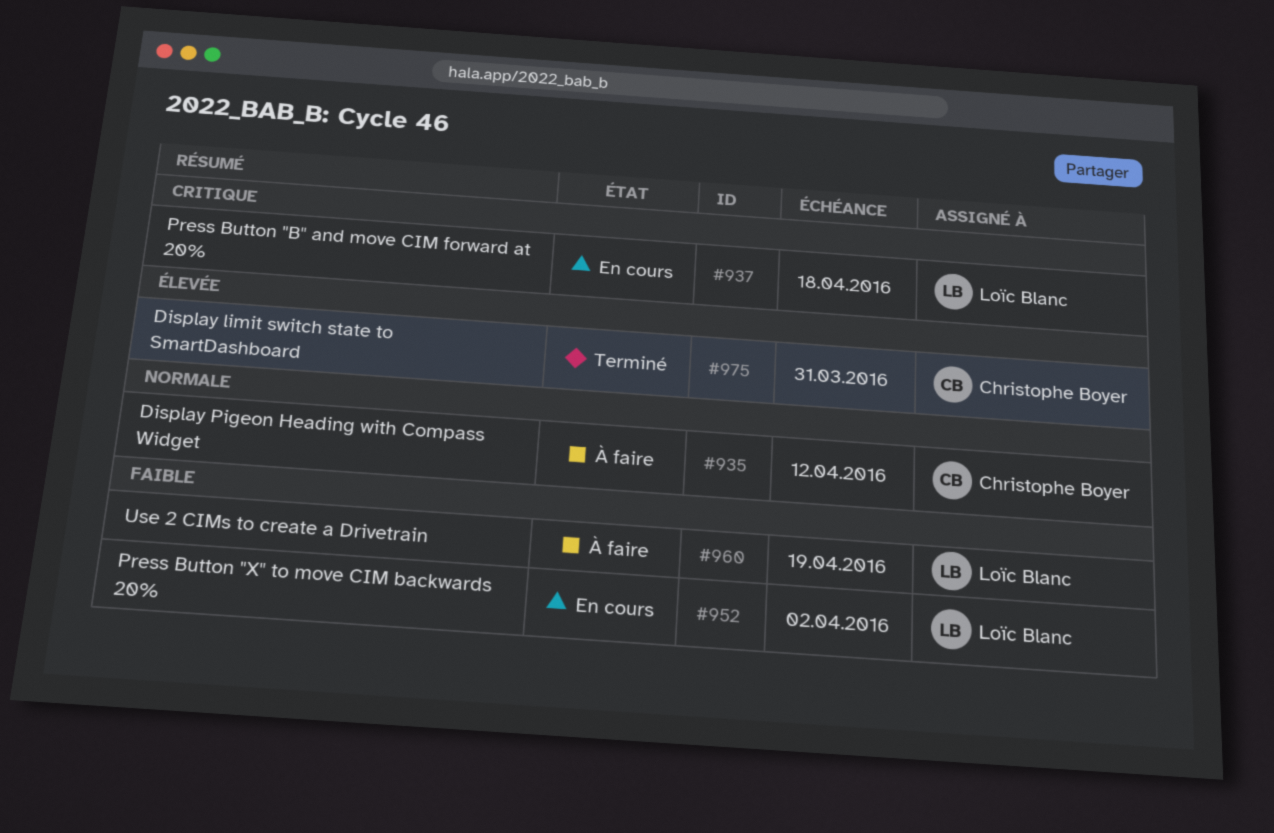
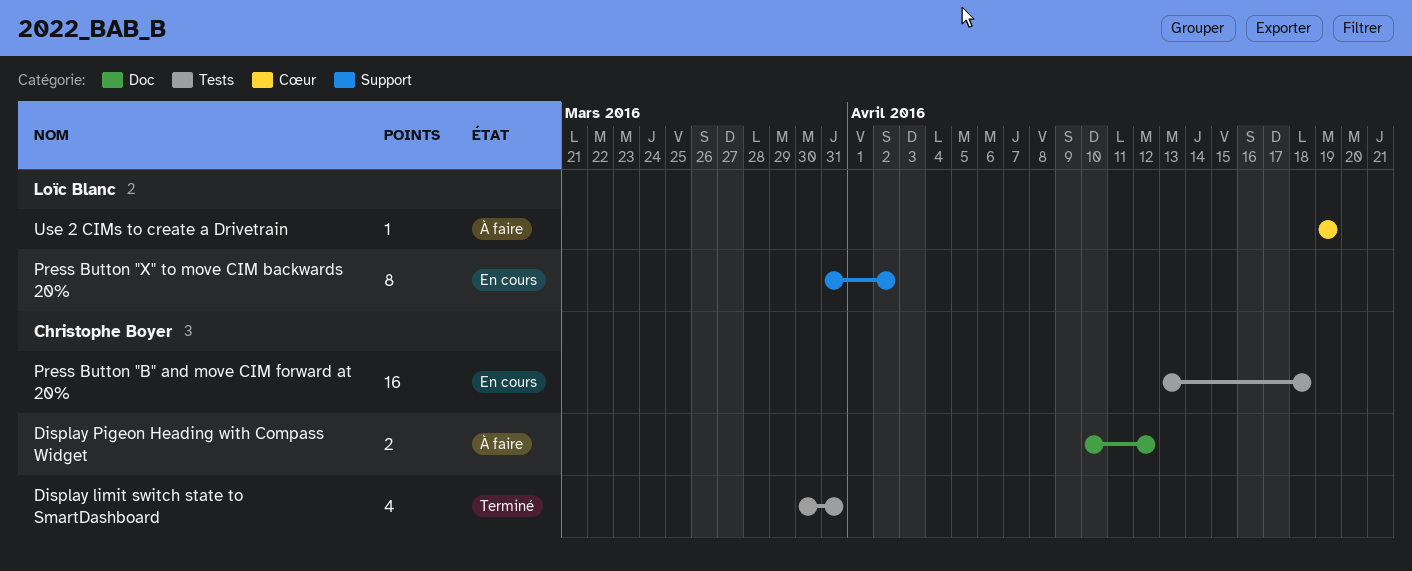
Press Button "B" and move CIM forward at 20%, owner: Loïc Blanc -> Christophe Boyer

